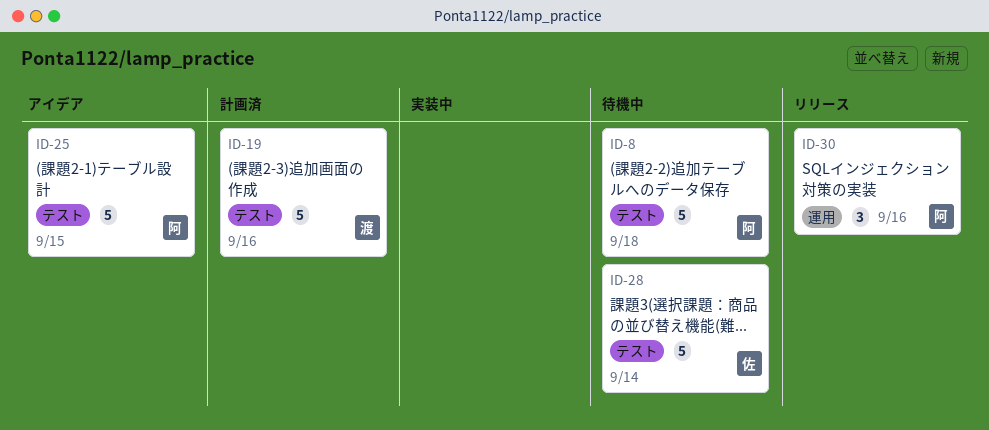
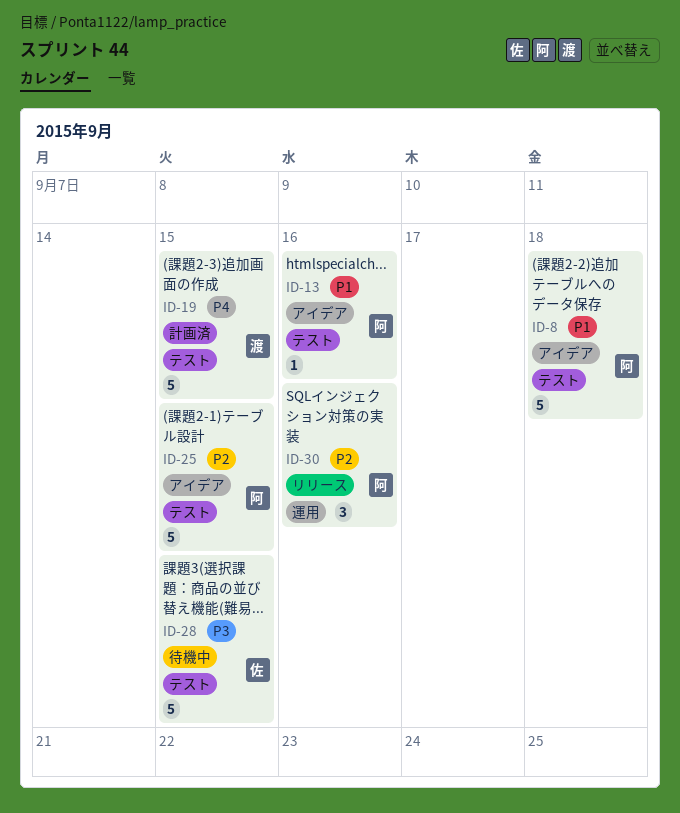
ID-8, status: 待機中 -> アイデア
ID-13: none -> present
ID-19, due: Sep 16 -> Sep 15
ID-28, due: Sep 14 -> Sep 15

